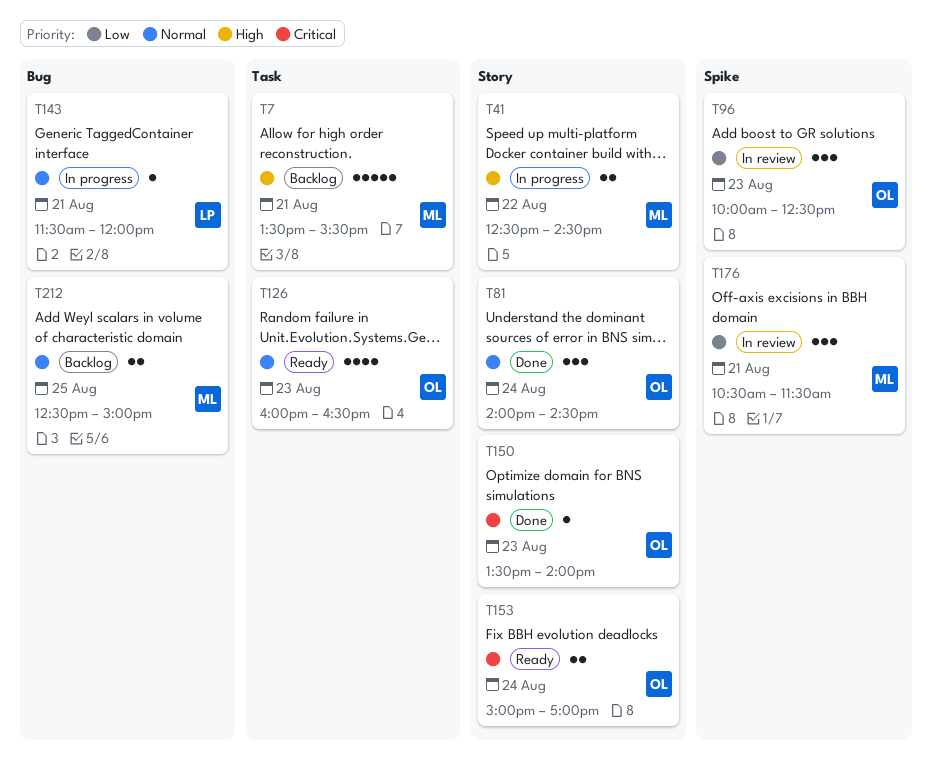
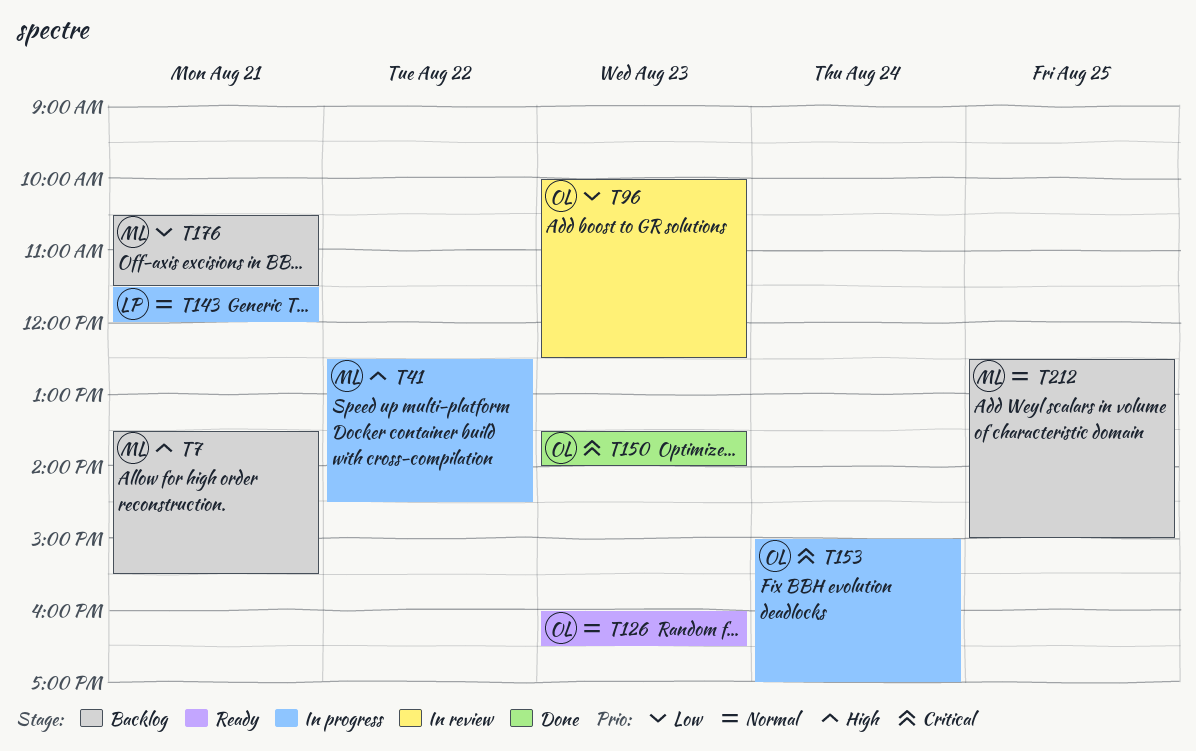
T81: present -> none
T153, status: Ready -> In progress
T176, status: In review -> Backlog

